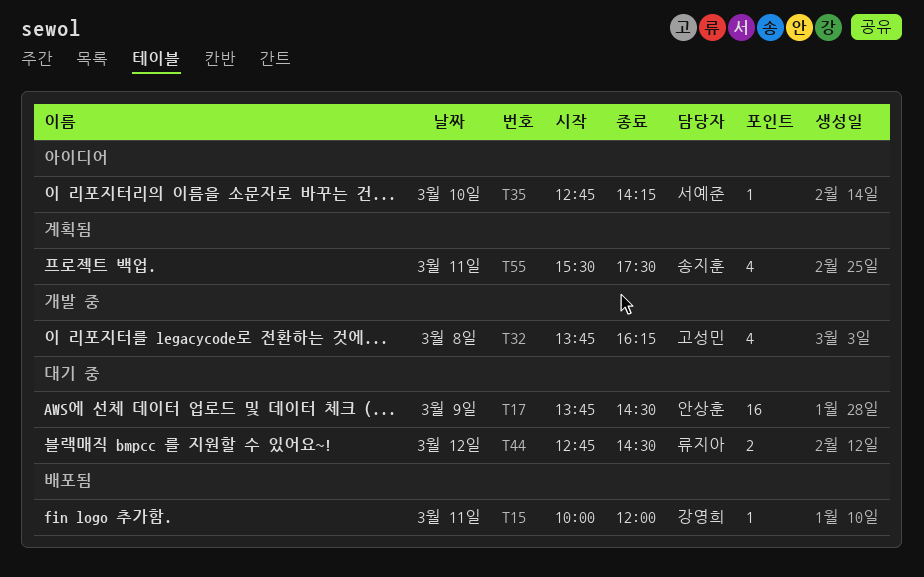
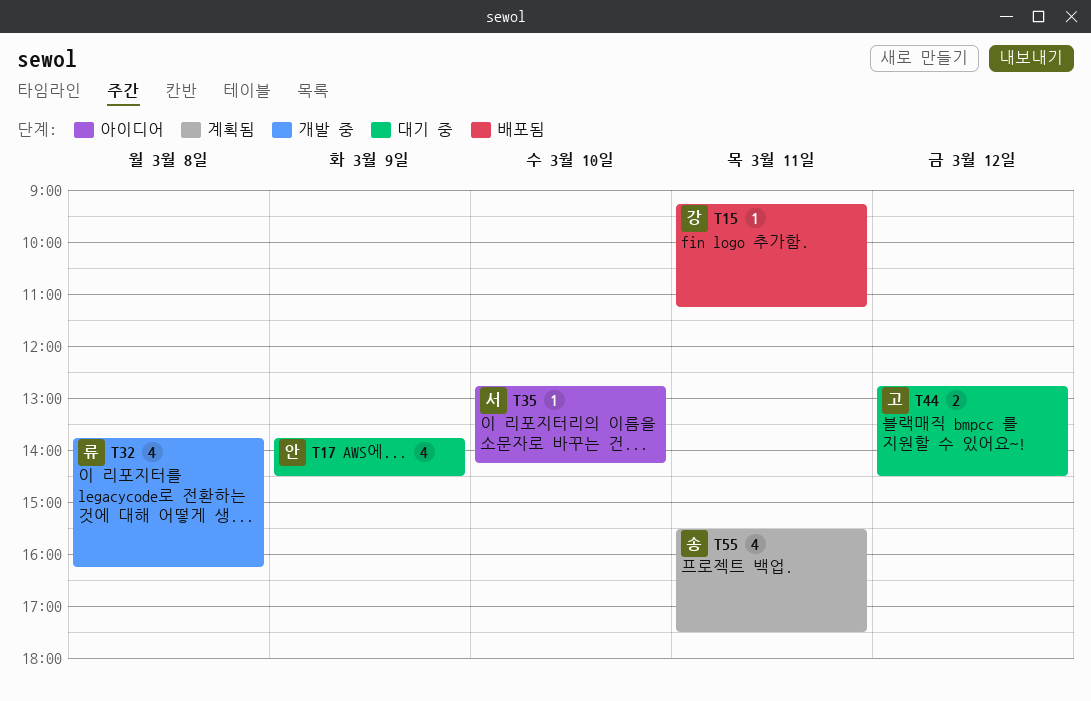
T15, begins: 10:00 -> 09:15
T15, ends: 12:00 -> 11:15
T17, estimate: 16 -> 4
T32, owner: 고성민 -> 류지아
T44, owner: 류지아 -> 고성민

